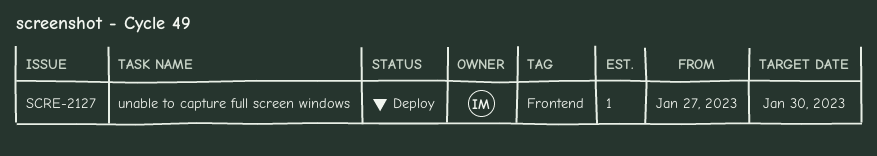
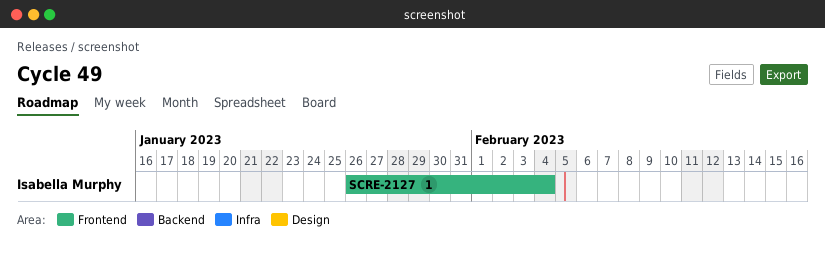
SCRE-2127, start: Jan 27 -> Jan 26
SCRE-2127, due: Jan 30 -> Feb 4

